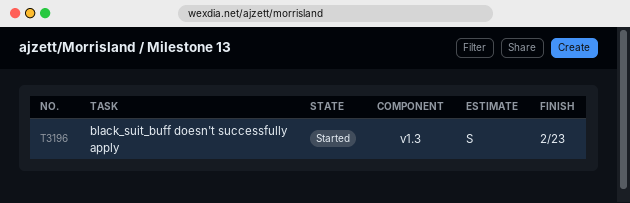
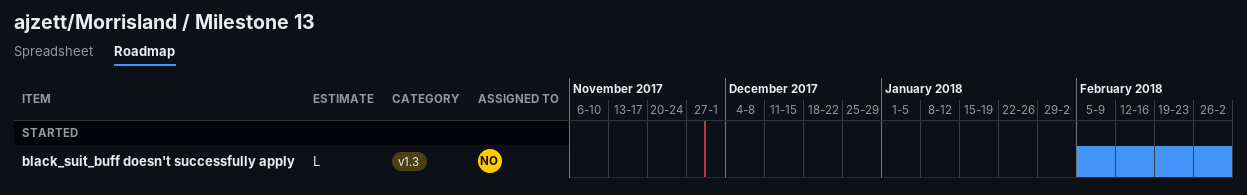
black_suit_buff doesn't successfully apply, estimate: S -> L
black_suit_buff doesn't successfully apply, due: Feb 23 -> Mar 2

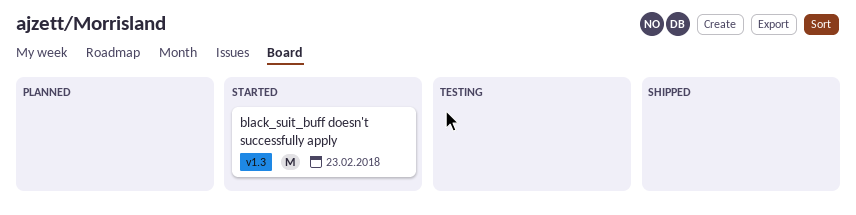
black_suit_buff doesn't successfully apply, estimate: L -> M
black_suit_buff doesn't successfully apply, due: Mar 2 -> Feb 23

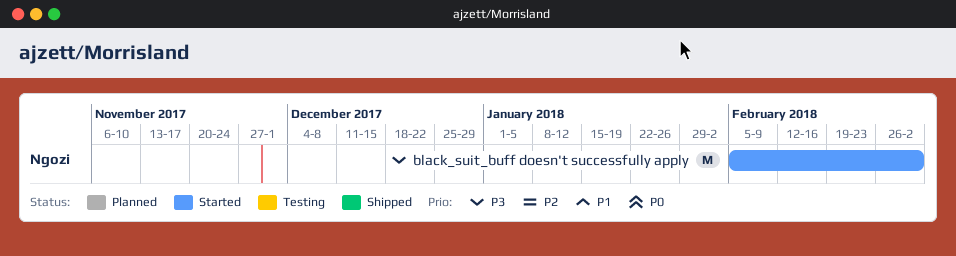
black_suit_buff doesn't successfully apply, due: Feb 23 -> Mar 2

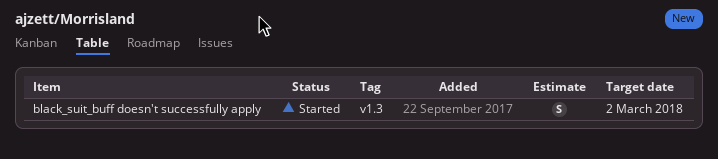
black_suit_buff doesn't successfully apply, estimate: M -> S

